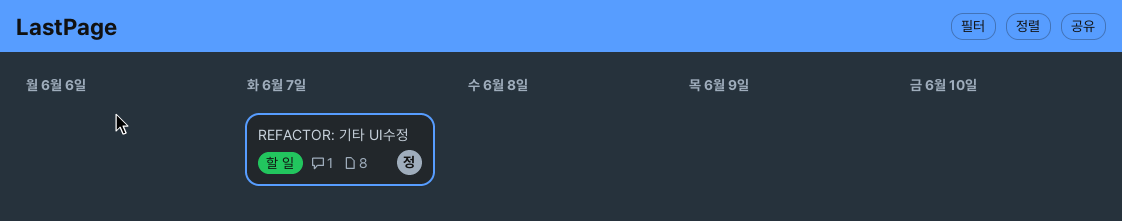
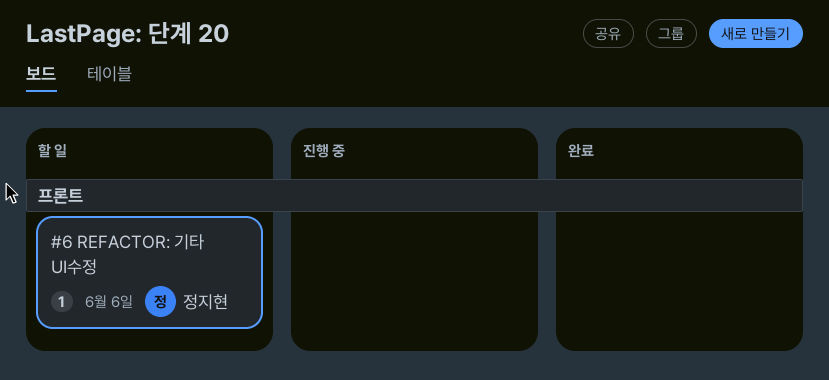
REFACTOR: 기타 UI수정, due: Jun 7 -> Jun 6

